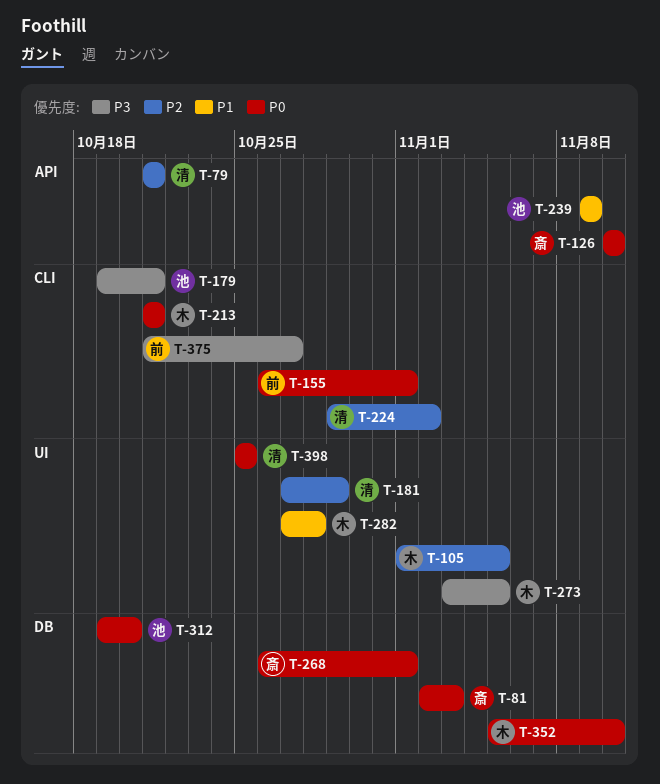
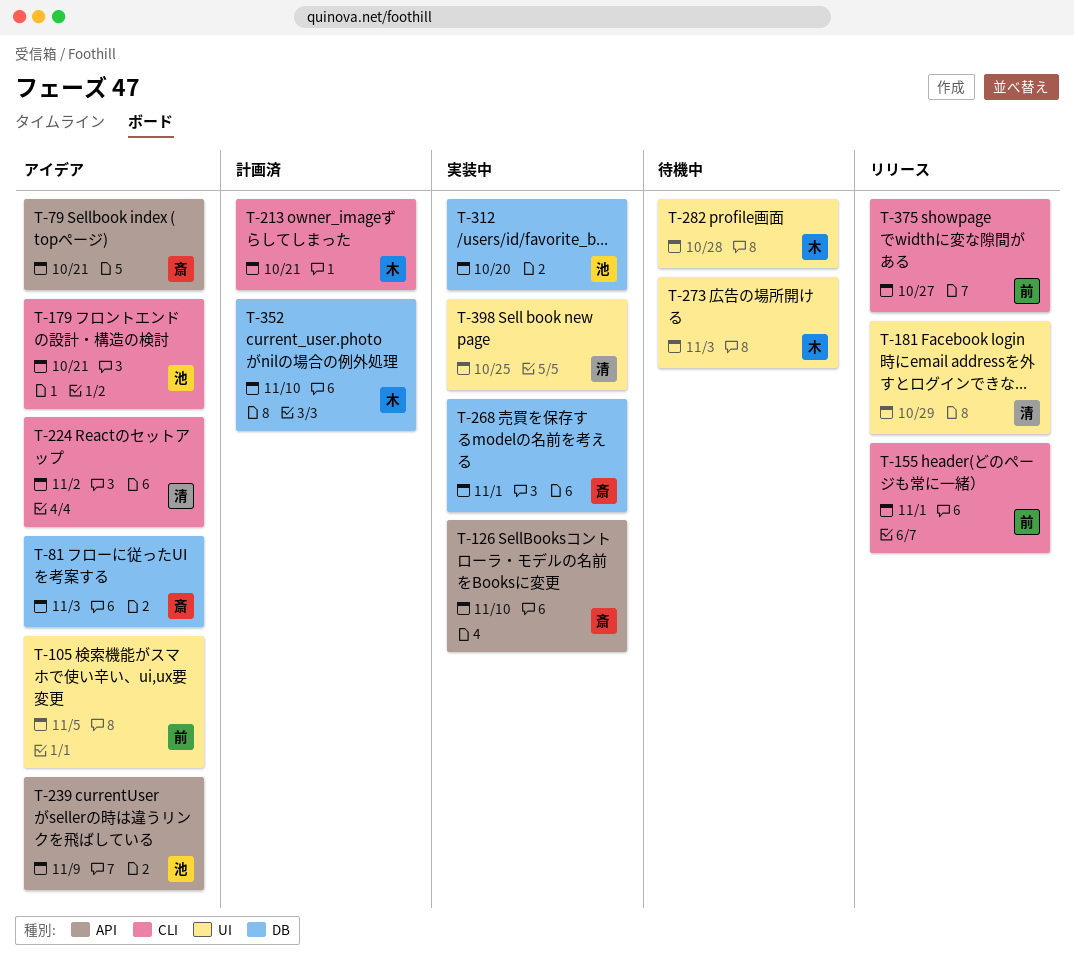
T-79, owner: 清 -> 斎
T-105, owner: 木 -> 前
T-273, due: Nov 5 -> Nov 3

